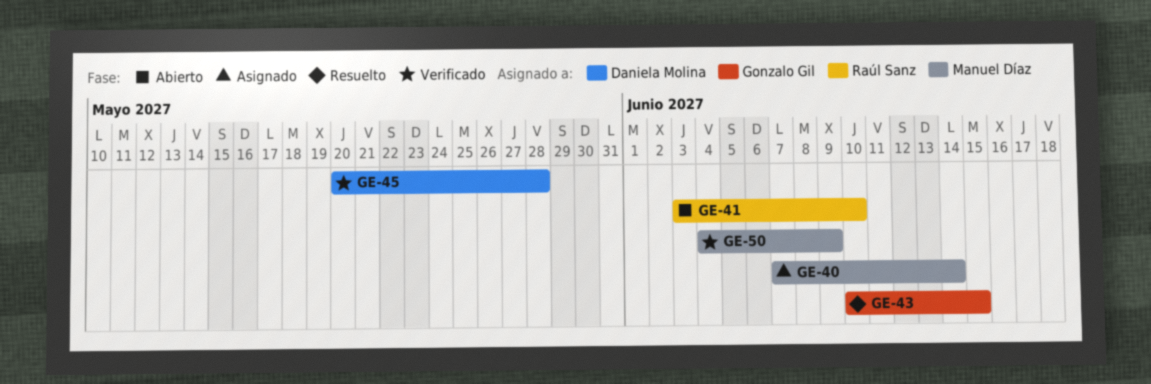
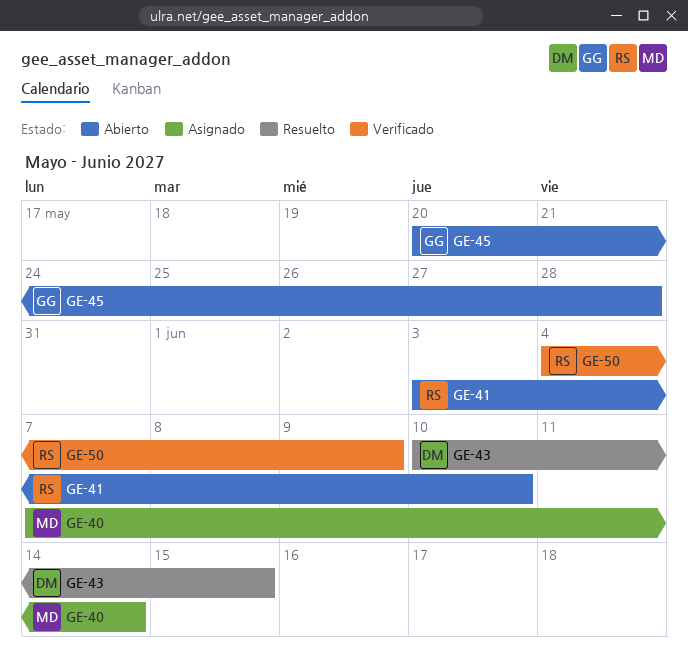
GE-43, owner: Gonzalo Gil -> Daniela Molina
GE-45, status: Verificado -> Abierto
GE-45, owner: Daniela Molina -> Gonzalo Gil
GE-50, owner: Manuel Díaz -> Raúl Sanz

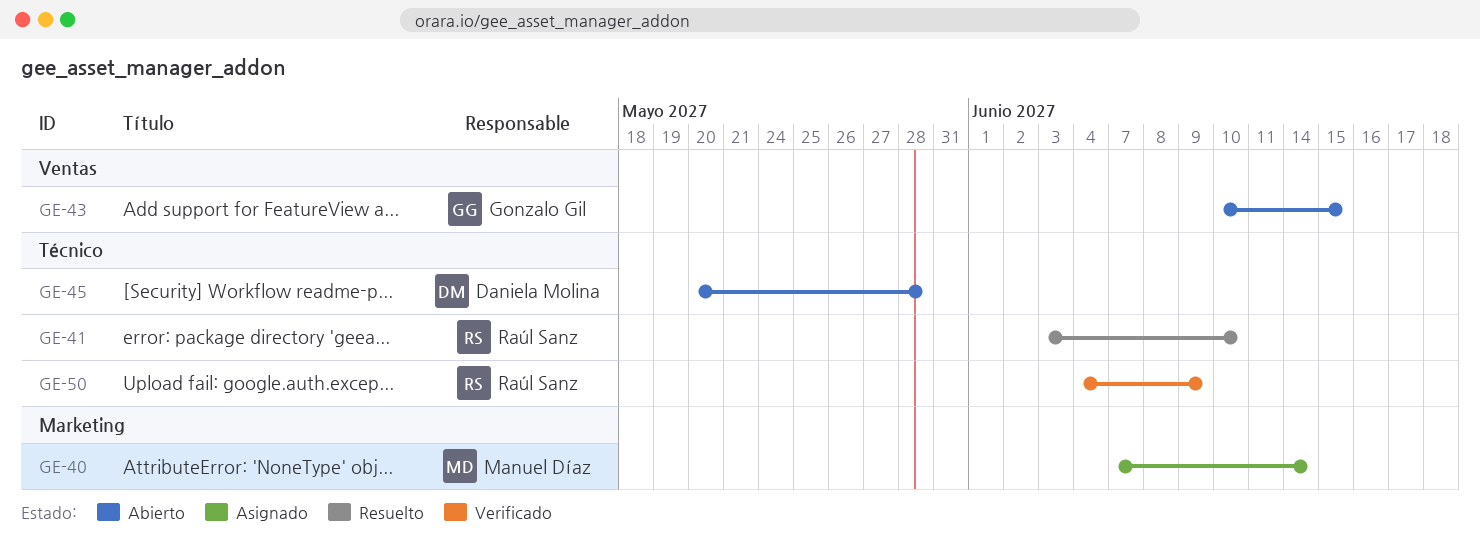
GE-41, status: Abierto -> Resuelto
GE-43, status: Resuelto -> Abierto
GE-43, owner: Daniela Molina -> Gonzalo Gil
GE-45, owner: Gonzalo Gil -> Daniela Molina

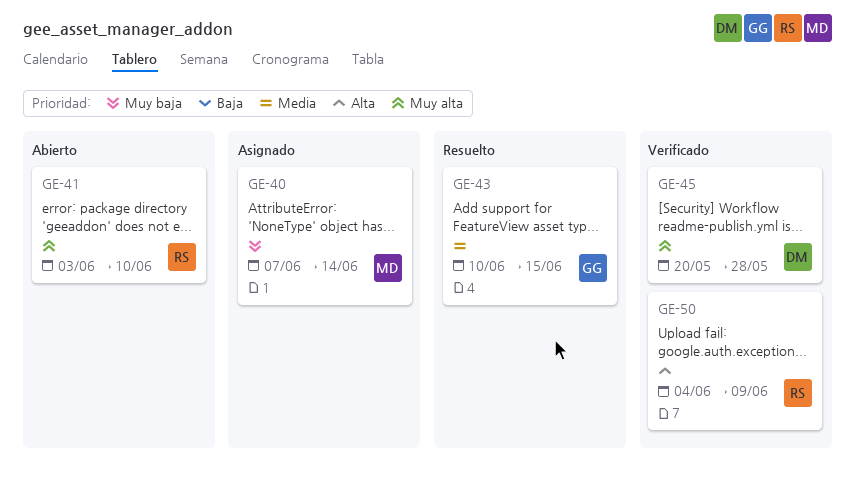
GE-41, status: Resuelto -> Abierto
GE-43, status: Abierto -> Resuelto
GE-45, status: Abierto -> Verificado

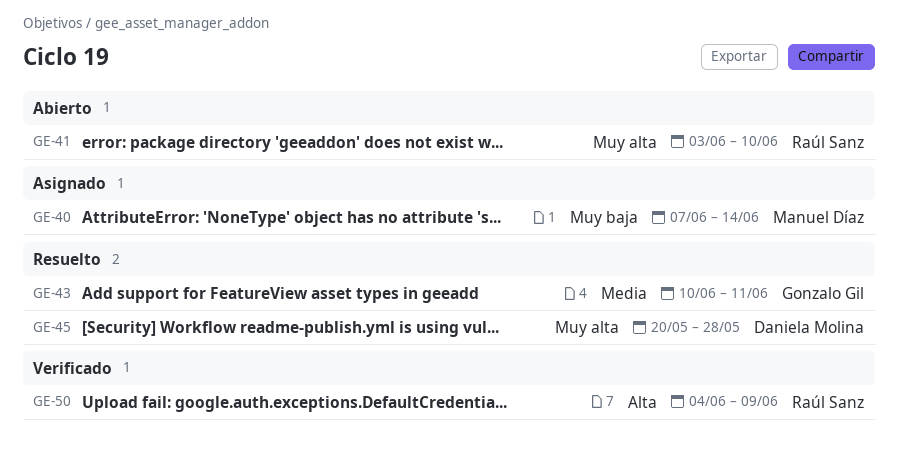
GE-43, due: Jun 15 -> Jun 11
GE-45, status: Verificado -> Resuelto

